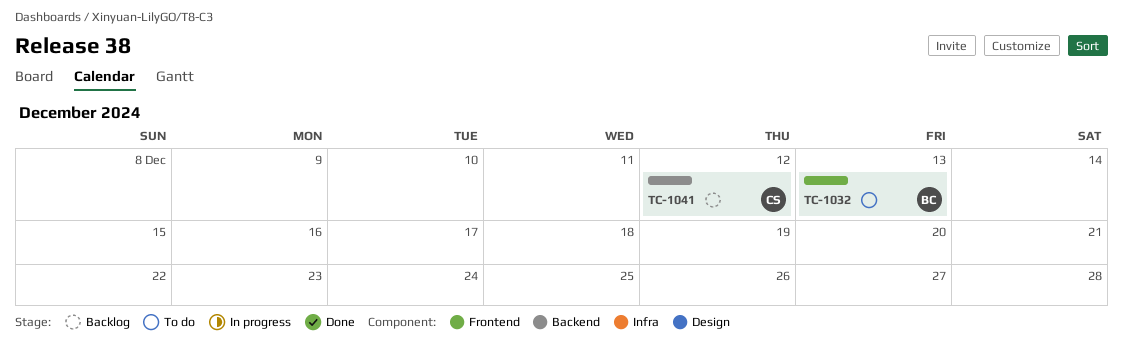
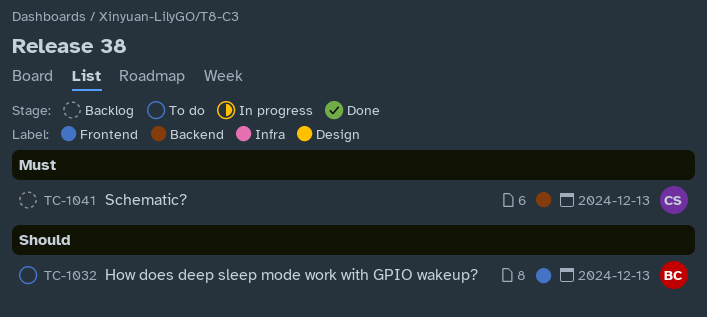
TC-1041, due: Dec 12 -> Dec 13

